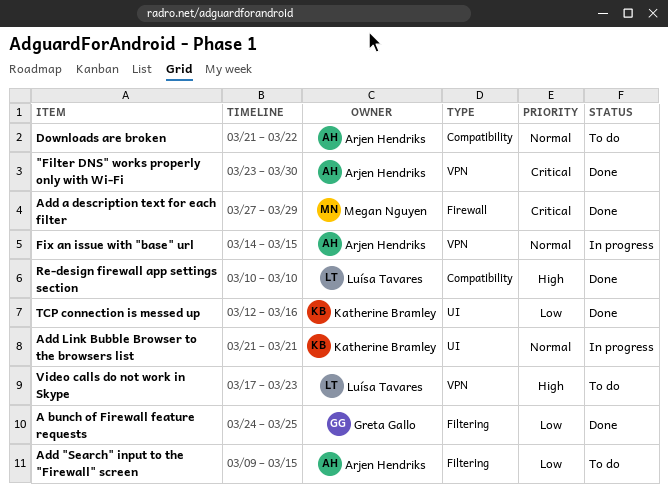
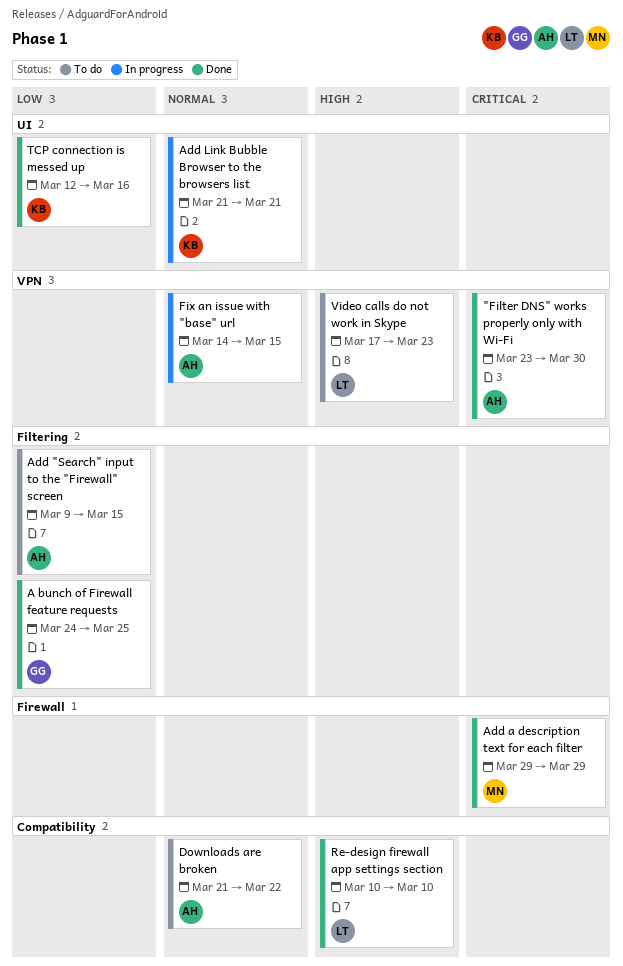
Add a description text for each filter, start: Mar 27 -> Mar 29

